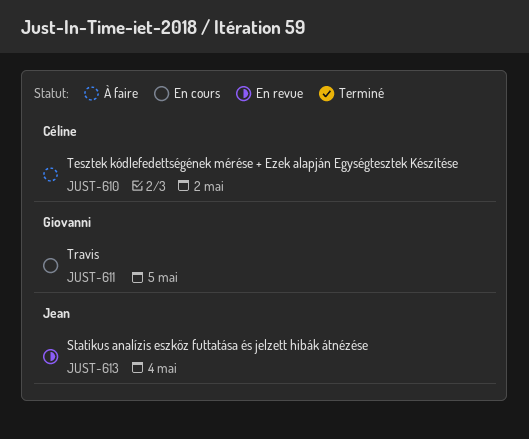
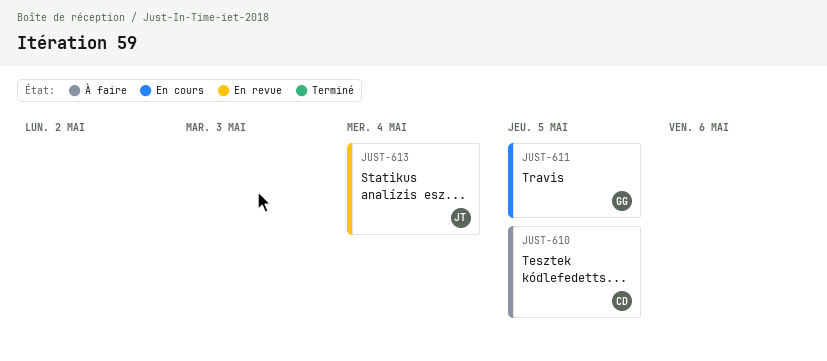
JUST-610, due: May 2 -> May 5

